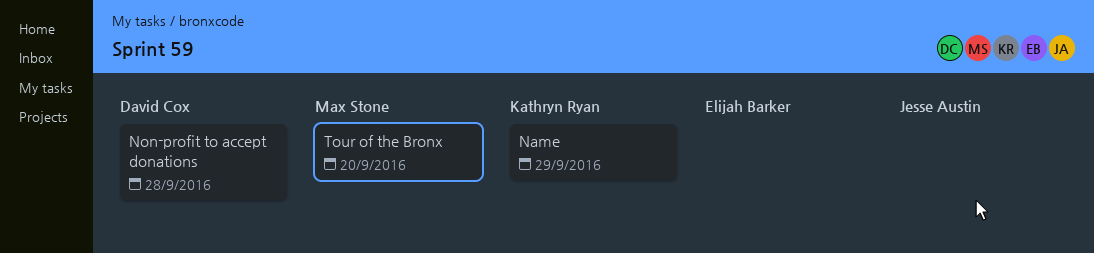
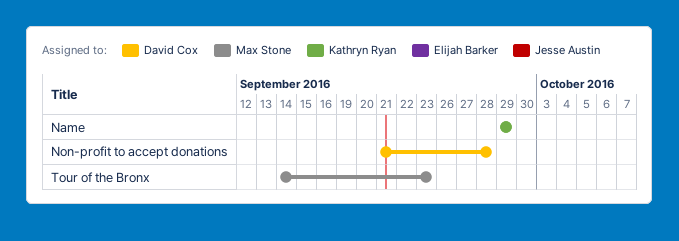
Tour of the Bronx, due: Sep 20 -> Sep 23

